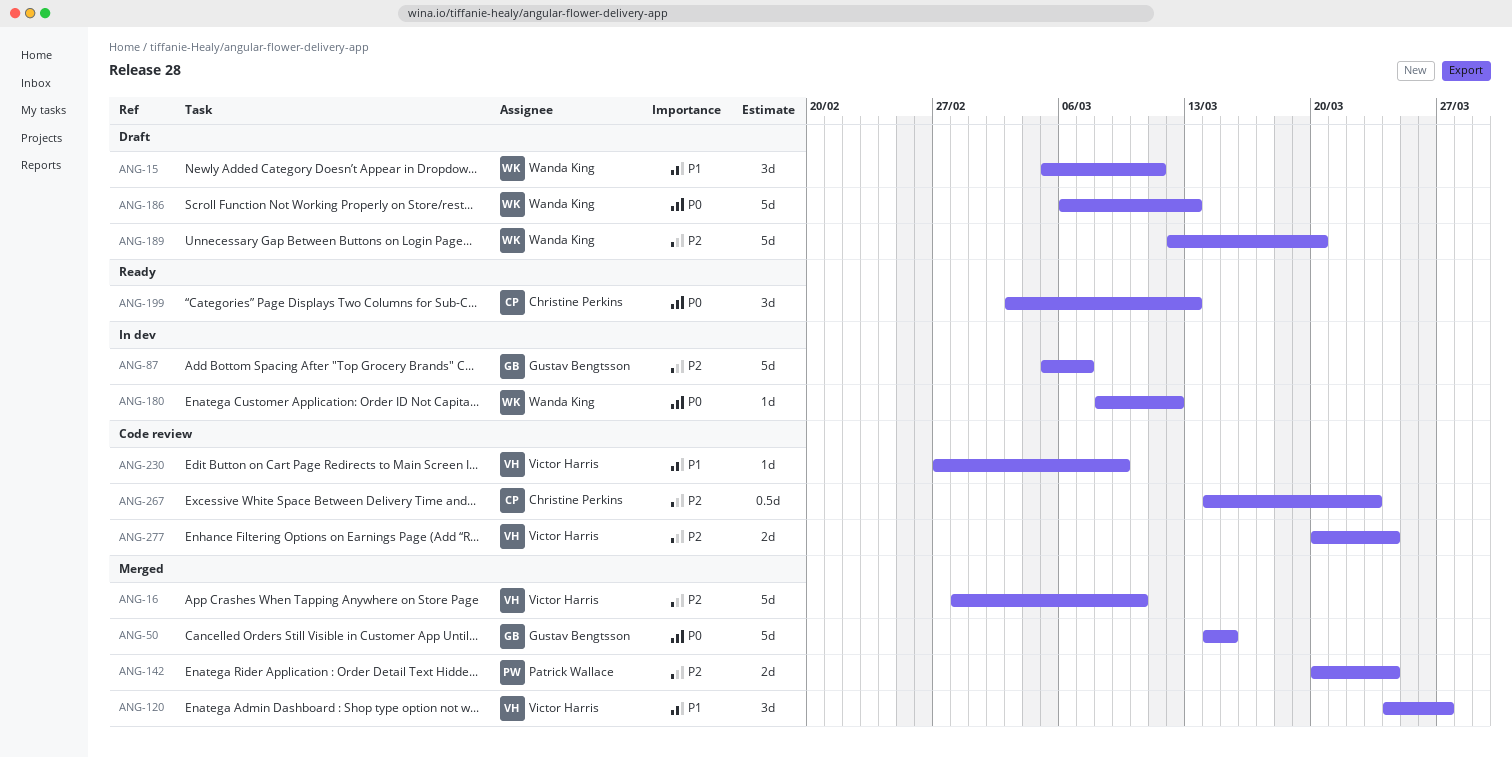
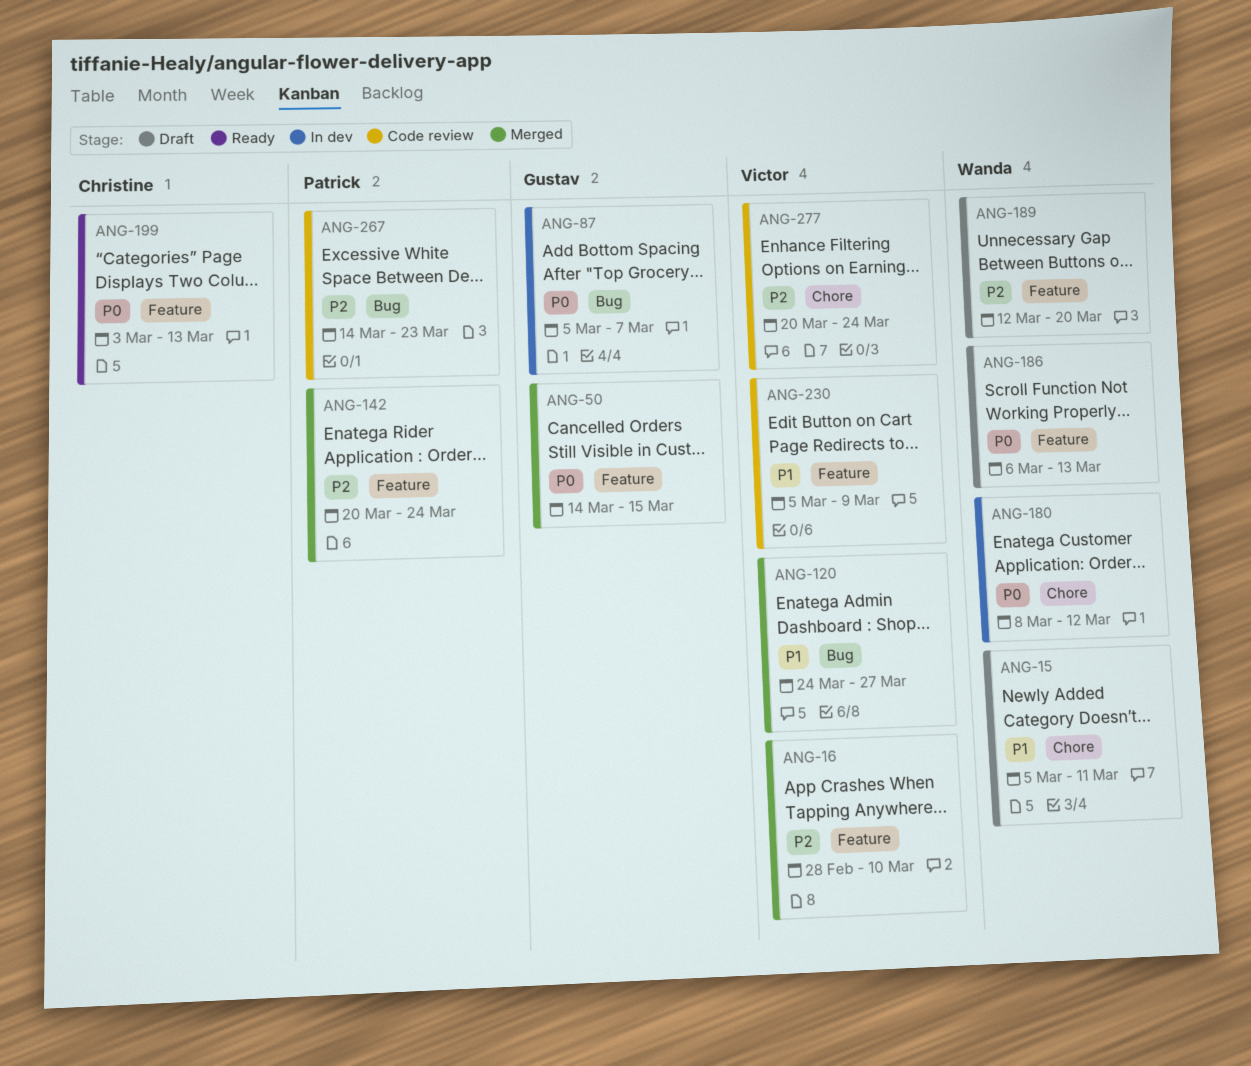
ANG-87, priority: P2 -> P0
ANG-230, start: Feb 27 -> Mar 5
ANG-267, owner: Christine Perkins -> Patrick Wallace

